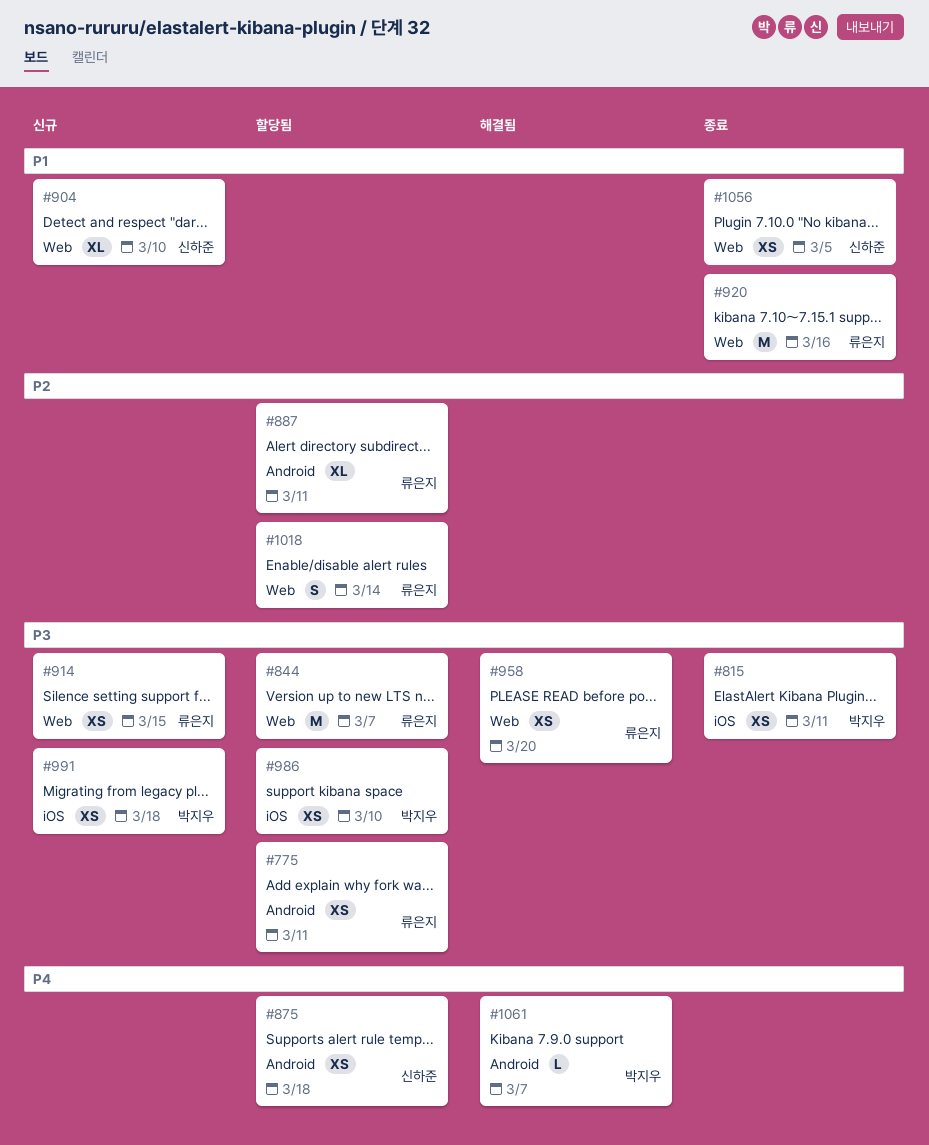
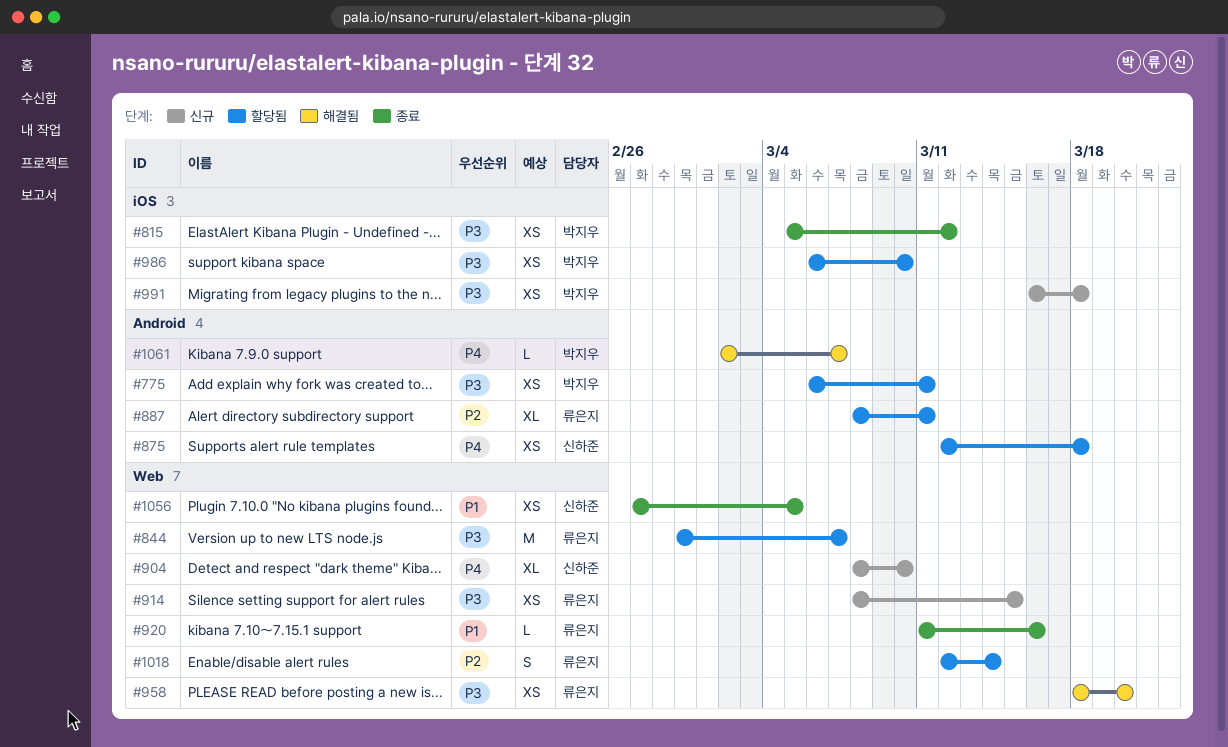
#775, owner: 류은지 -> 박지우
#815, due: Mar 11 -> Mar 12
#904, priority: P1 -> P4
#920, estimate: M -> L

